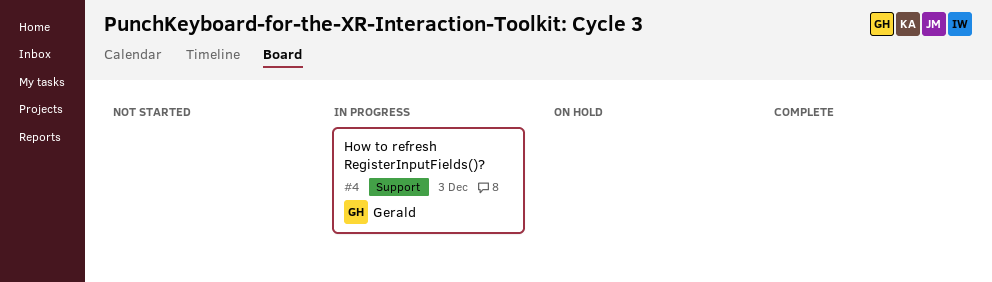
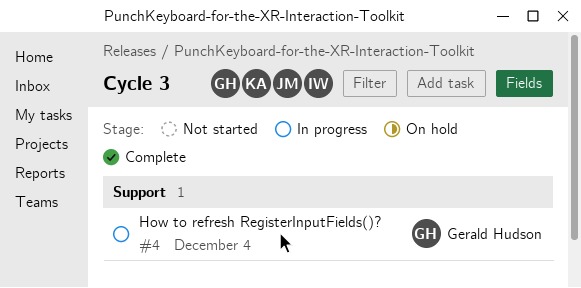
#4, due: Dec 3 -> Dec 4

